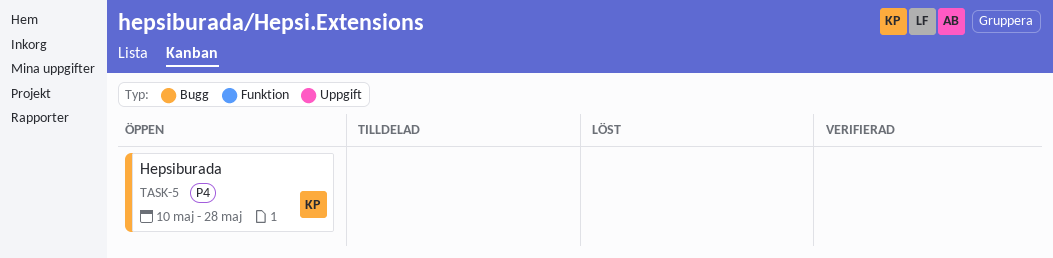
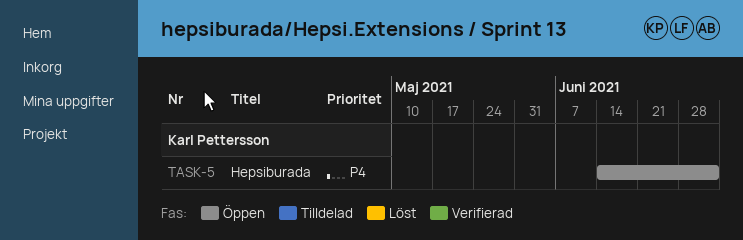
TASK-5, start: May 10 -> Jun 14
TASK-5, due: May 28 -> Jul 2

